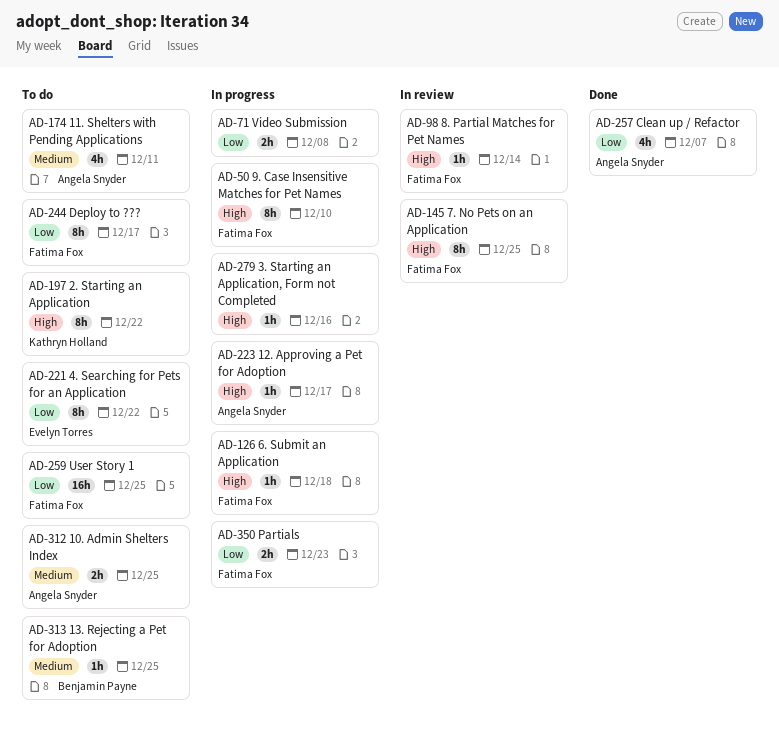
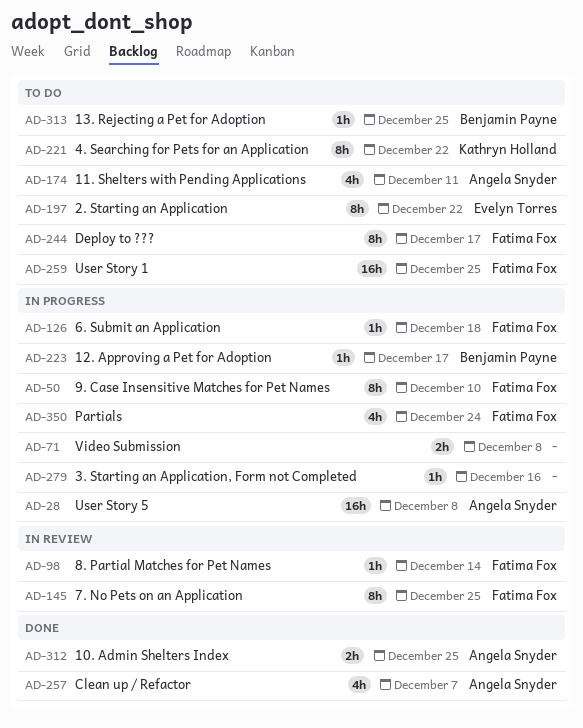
AD-28: none -> present
AD-197, owner: Kathryn Holland -> Evelyn Torres
AD-221, owner: Evelyn Torres -> Kathryn Holland
AD-223, owner: Angela Snyder -> Benjamin Payne
AD-312, status: To do -> Done
AD-350, estimate: 2h -> 4h
AD-350, due: Dec 23 -> Dec 24

